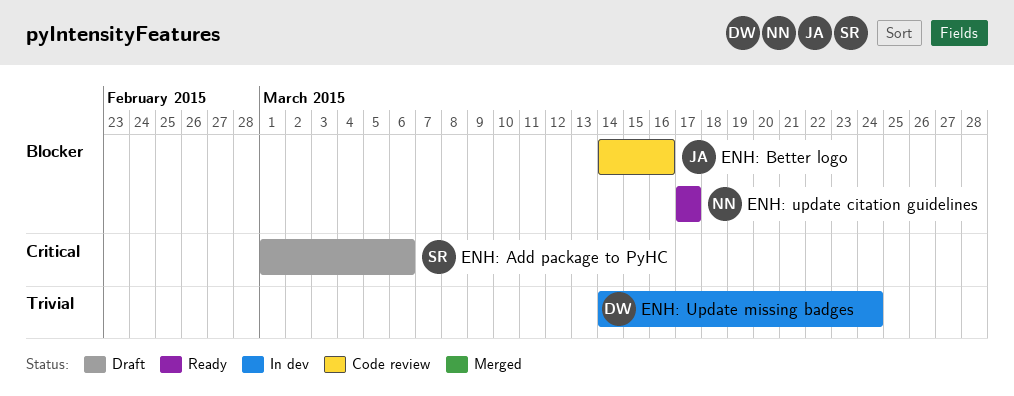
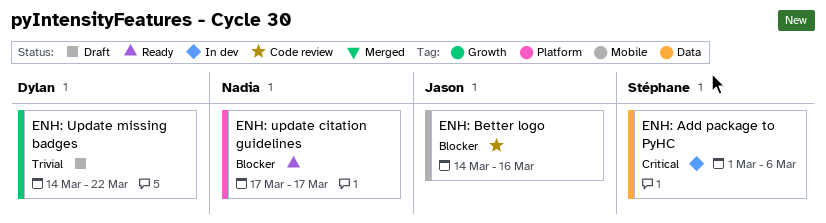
ENH: Add package to PyHC, status: Draft -> In dev
ENH: Update missing badges, status: In dev -> Draft
ENH: Update missing badges, due: Mar 24 -> Mar 22

